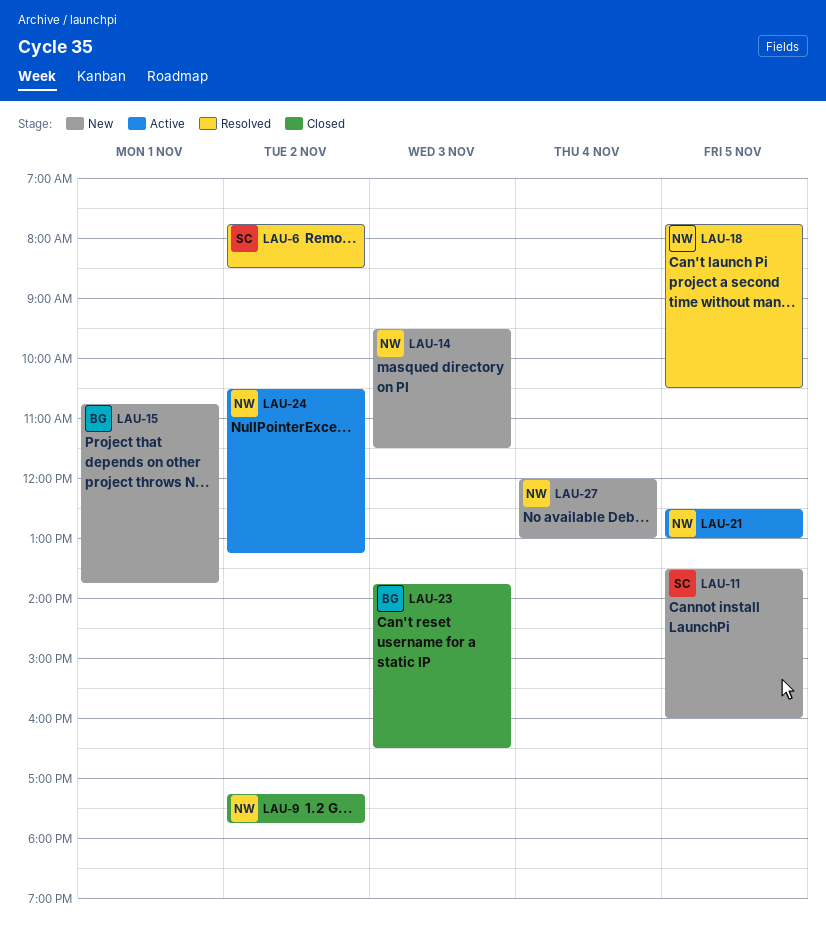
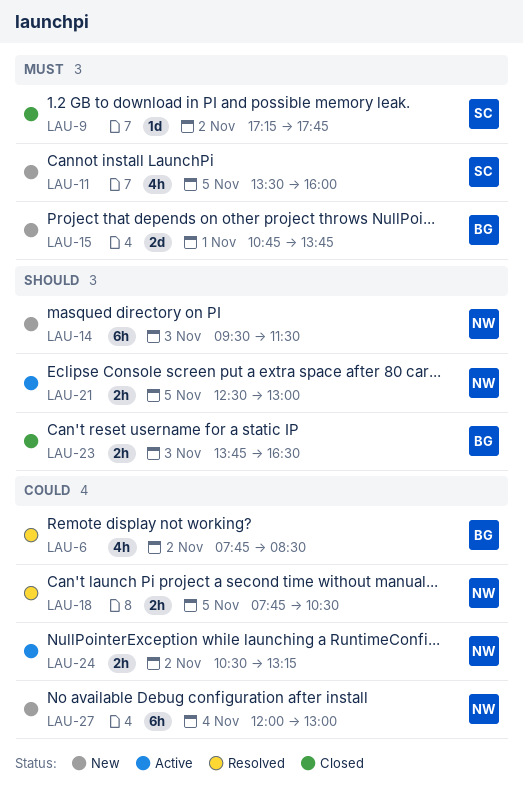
LAU-6, owner: SC -> BG
LAU-9, owner: NW -> SC

